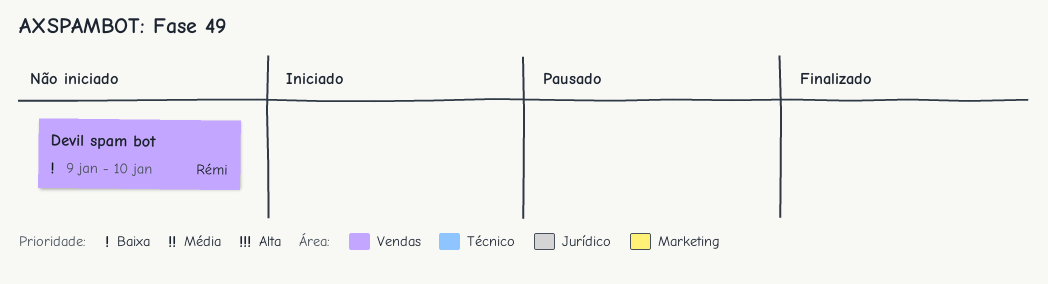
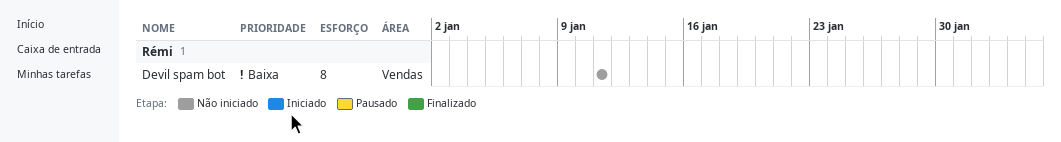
Devil spam bot, start: Jan 9 -> Jan 11
Devil spam bot, due: Jan 10 -> Jan 11

